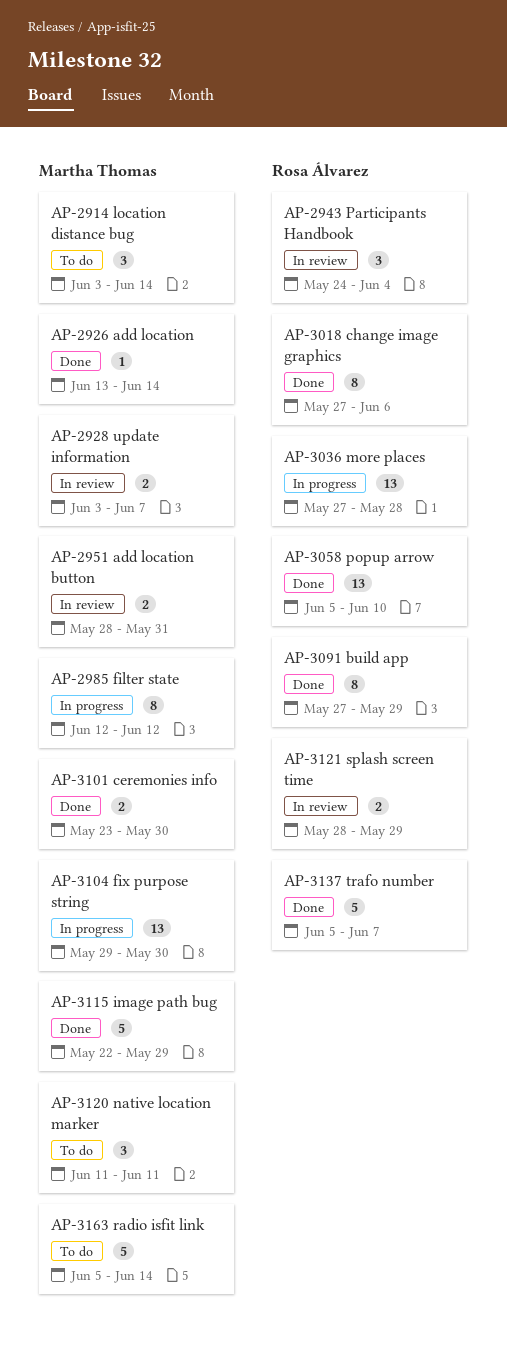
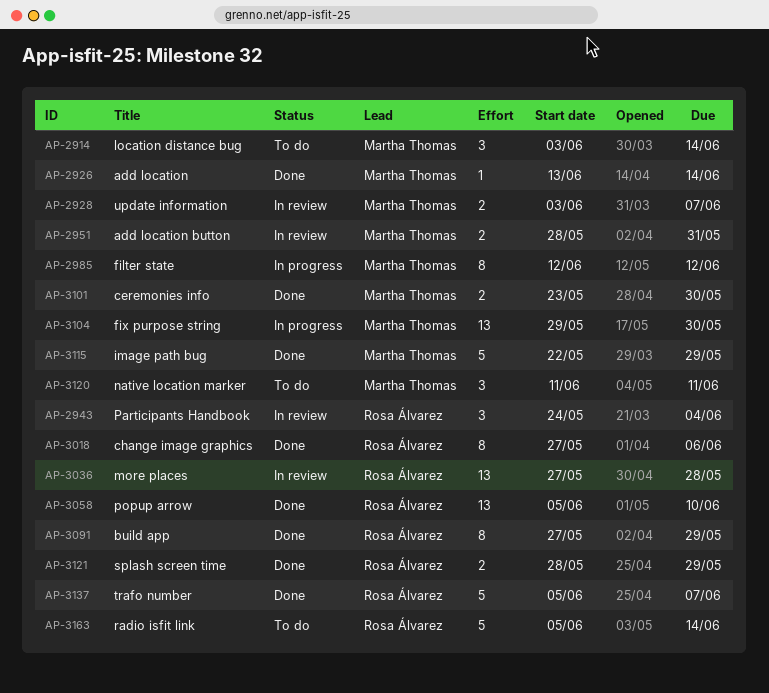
AP-3036, status: In progress -> In review
AP-3121, status: In review -> Done
AP-3163, owner: Martha Thomas -> Rosa Álvarez

